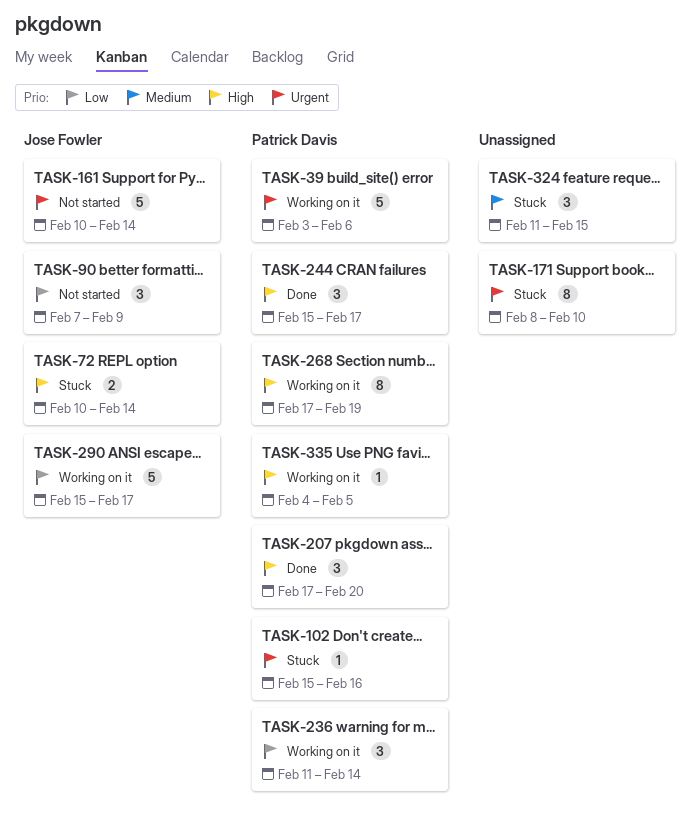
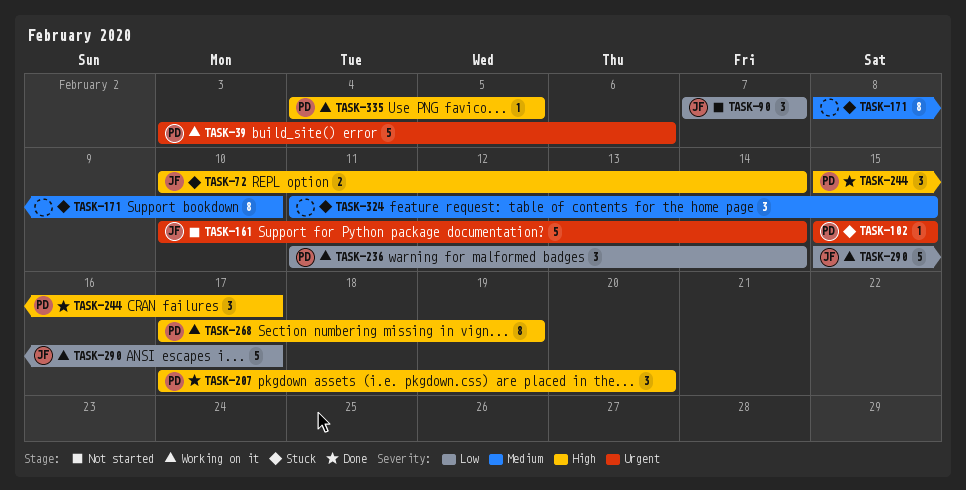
TASK-90, due: Feb 9 -> Feb 7
TASK-102, due: Feb 16 -> Feb 15
TASK-171, priority: Urgent -> Medium

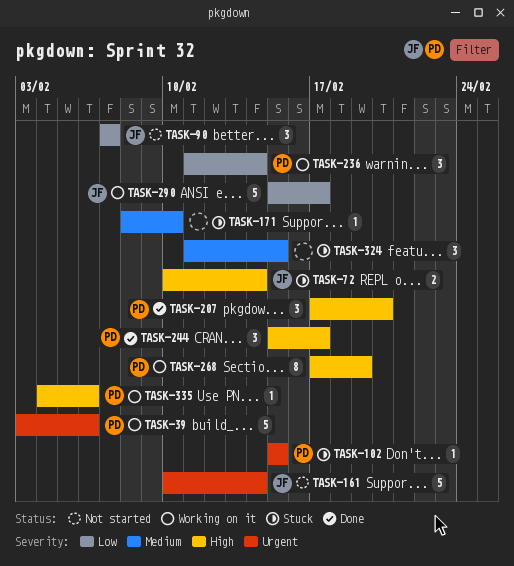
TASK-171, estimate: 8 -> 1
TASK-335, due: Feb 5 -> Feb 6

